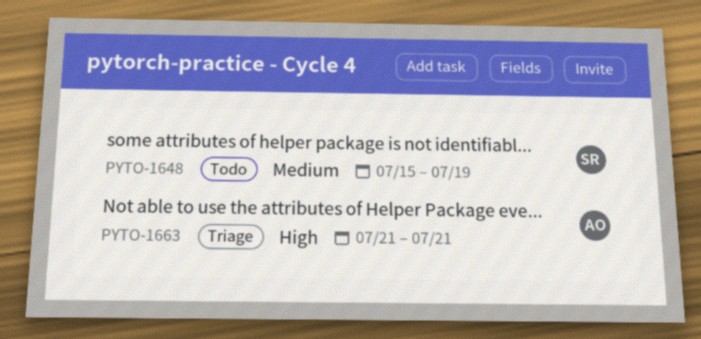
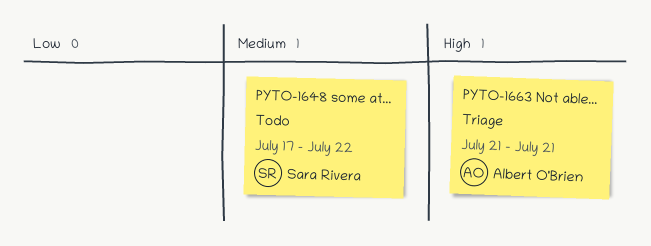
PYTO-1648, start: Jul 15 -> Jul 17
PYTO-1648, due: Jul 19 -> Jul 22

